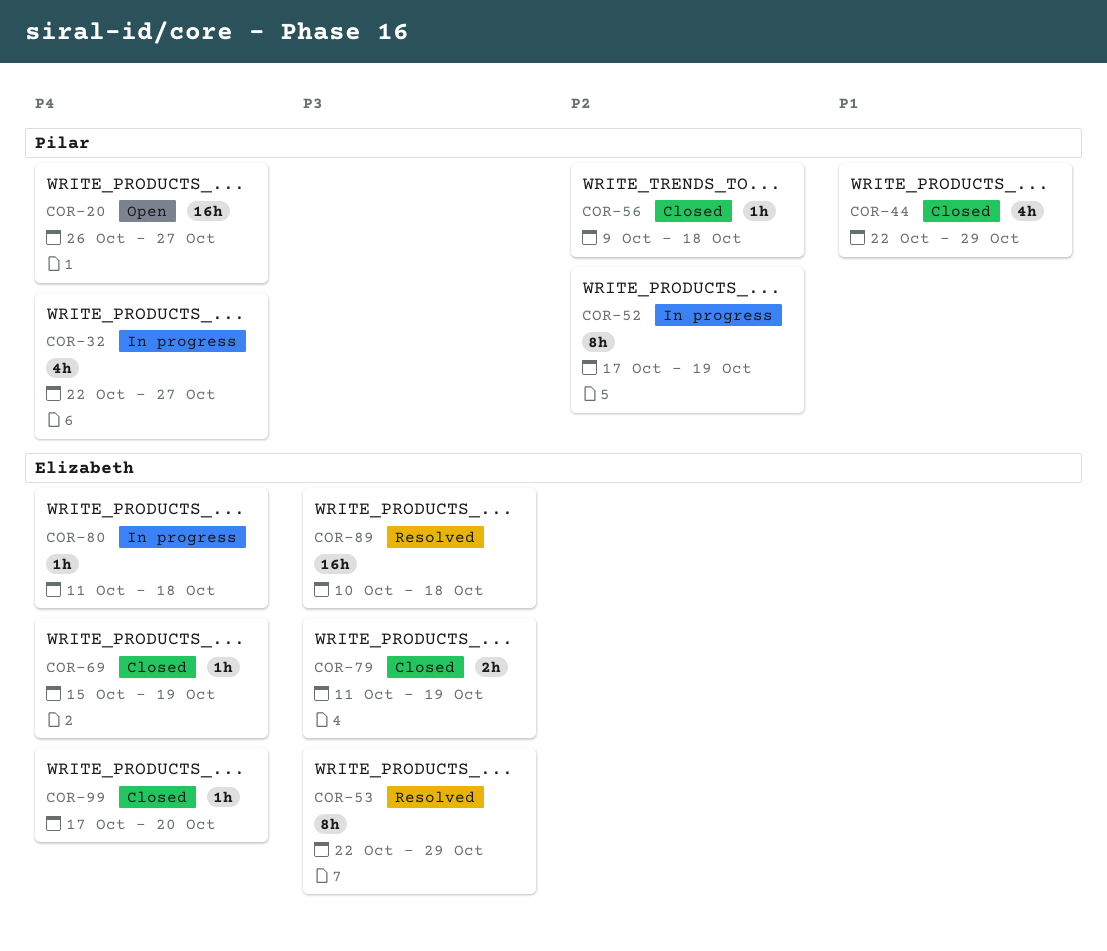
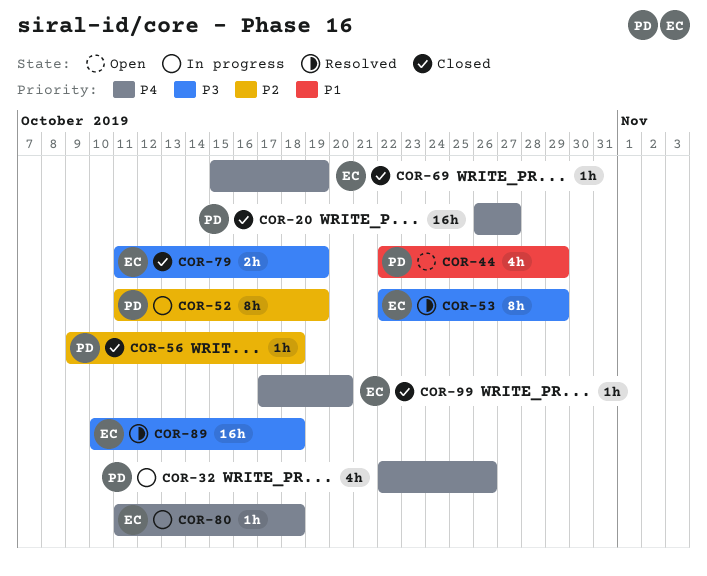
COR-20, status: Open -> Closed
COR-32, due: Oct 27 -> Oct 26
COR-44, status: Closed -> Open
COR-52, start: Oct 17 -> Oct 11

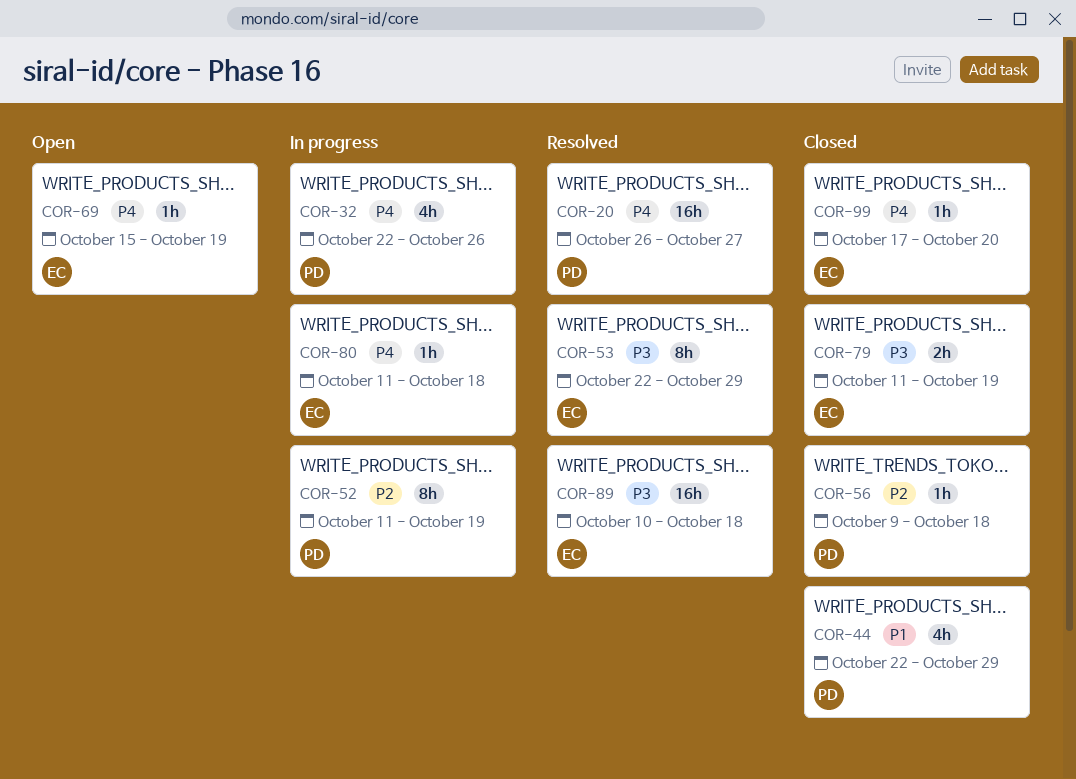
COR-20, status: Closed -> Resolved
COR-44, status: Open -> Closed
COR-69, status: Closed -> Open

